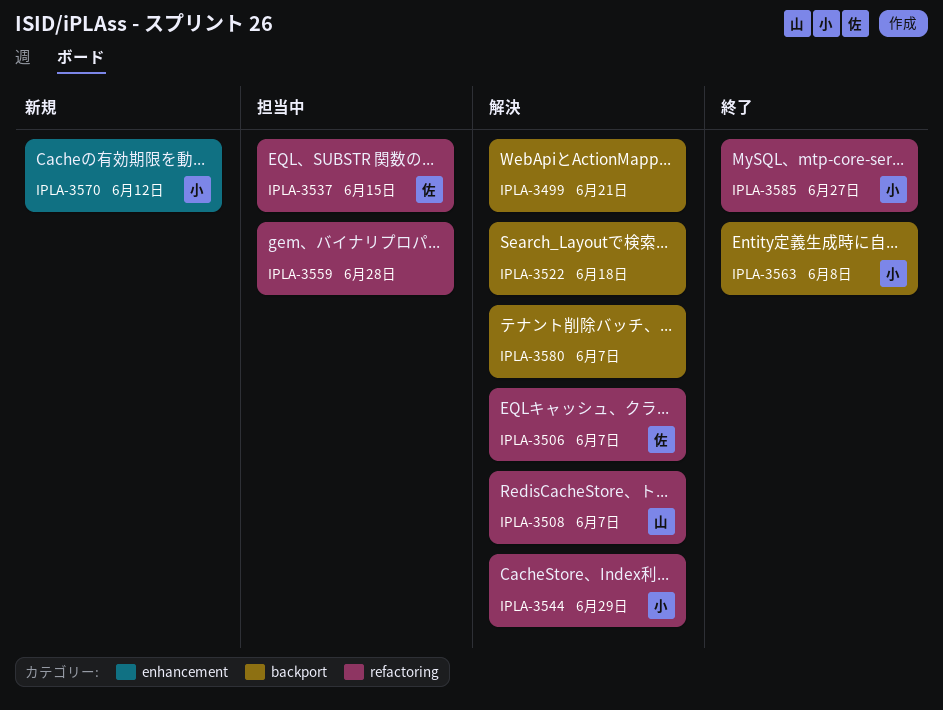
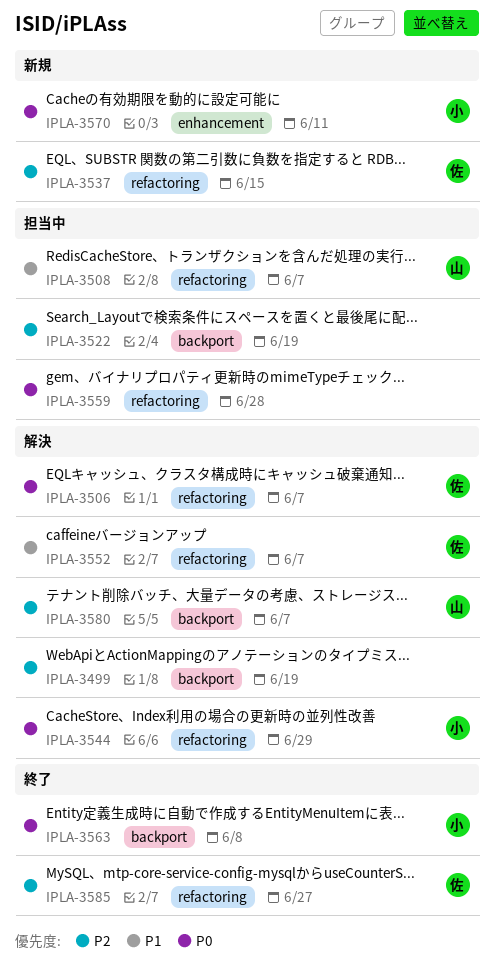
IPLA-3499, due: Jun 21 -> Jun 19
IPLA-3508, status: 解決 -> 担当中
IPLA-3522, status: 解決 -> 担当中
IPLA-3522, due: Jun 18 -> Jun 19
IPLA-3537, status: 担当中 -> 新規
IPLA-3552: none -> present
IPLA-3570, due: Jun 12 -> Jun 11
IPLA-3580, owner: none -> 山
IPLA-3585, owner: 小 -> 佐

